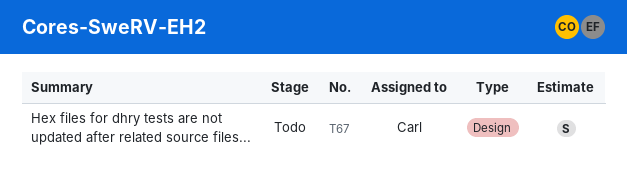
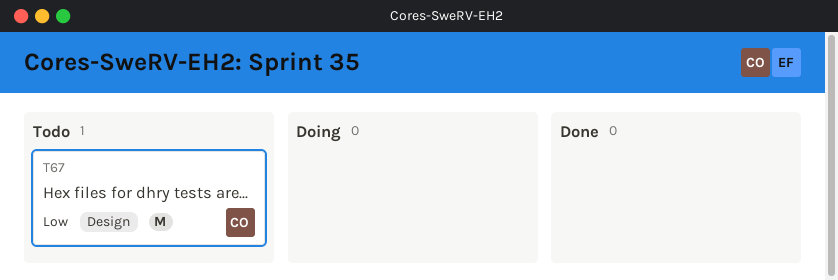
T67, estimate: S -> M

